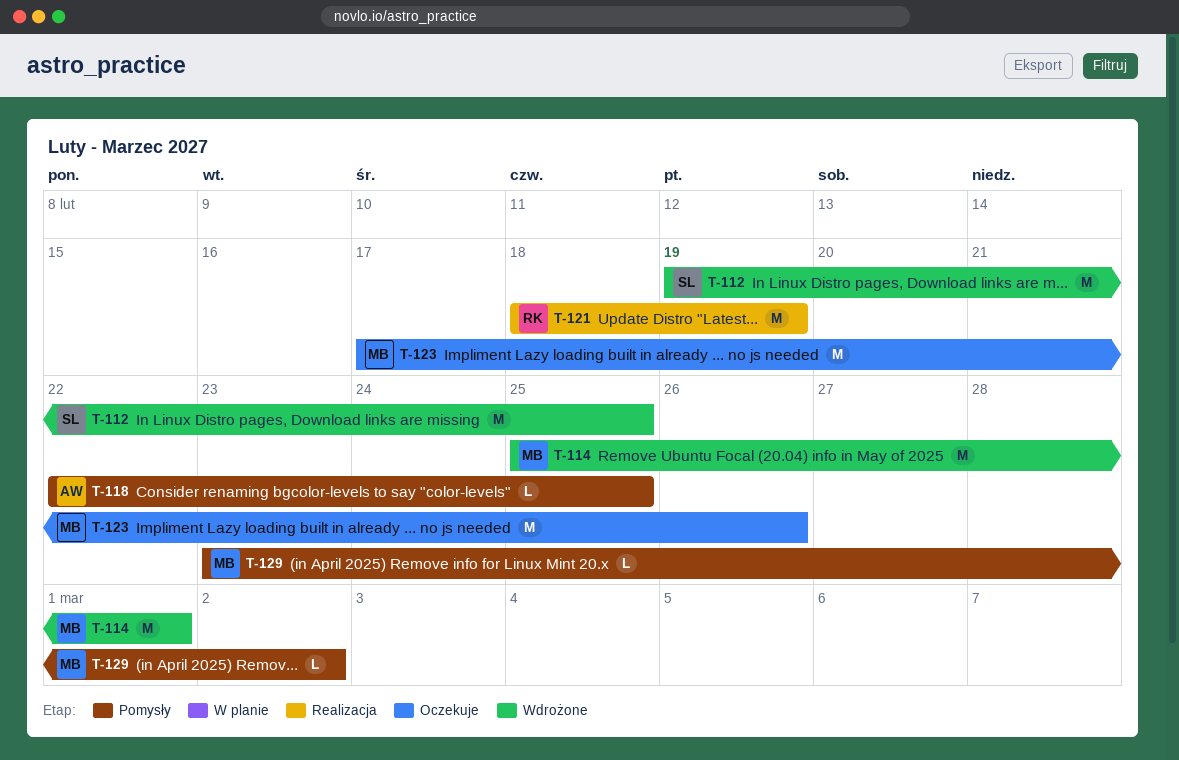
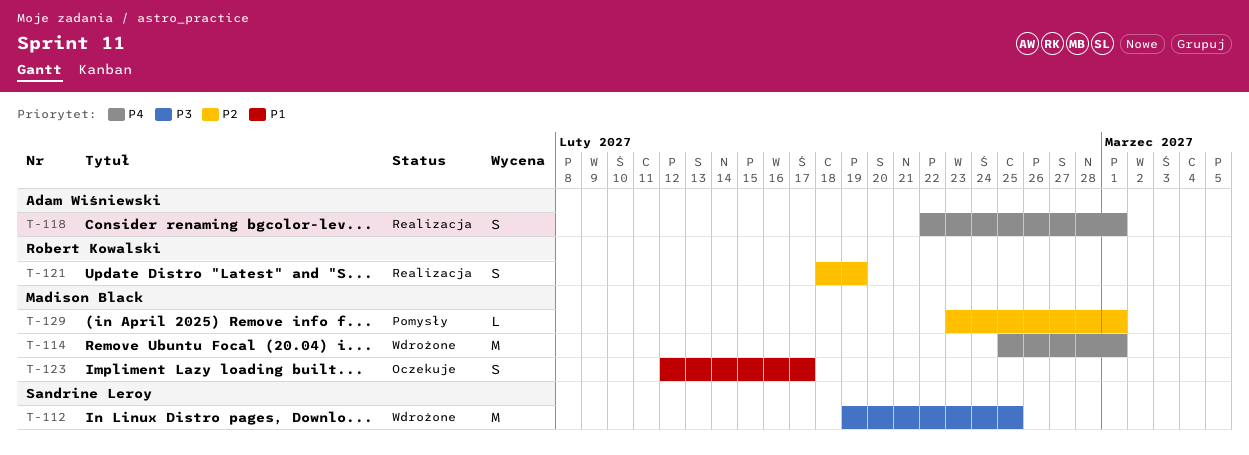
T-118, status: Pomysły -> Realizacja
T-118, estimate: L -> S
T-118, due: Feb 25 -> Mar 1
T-121, estimate: M -> S
T-123, estimate: M -> S
T-123, start: Feb 17 -> Feb 12
T-123, due: Feb 26 -> Feb 17
T-129, due: Mar 2 -> Mar 1

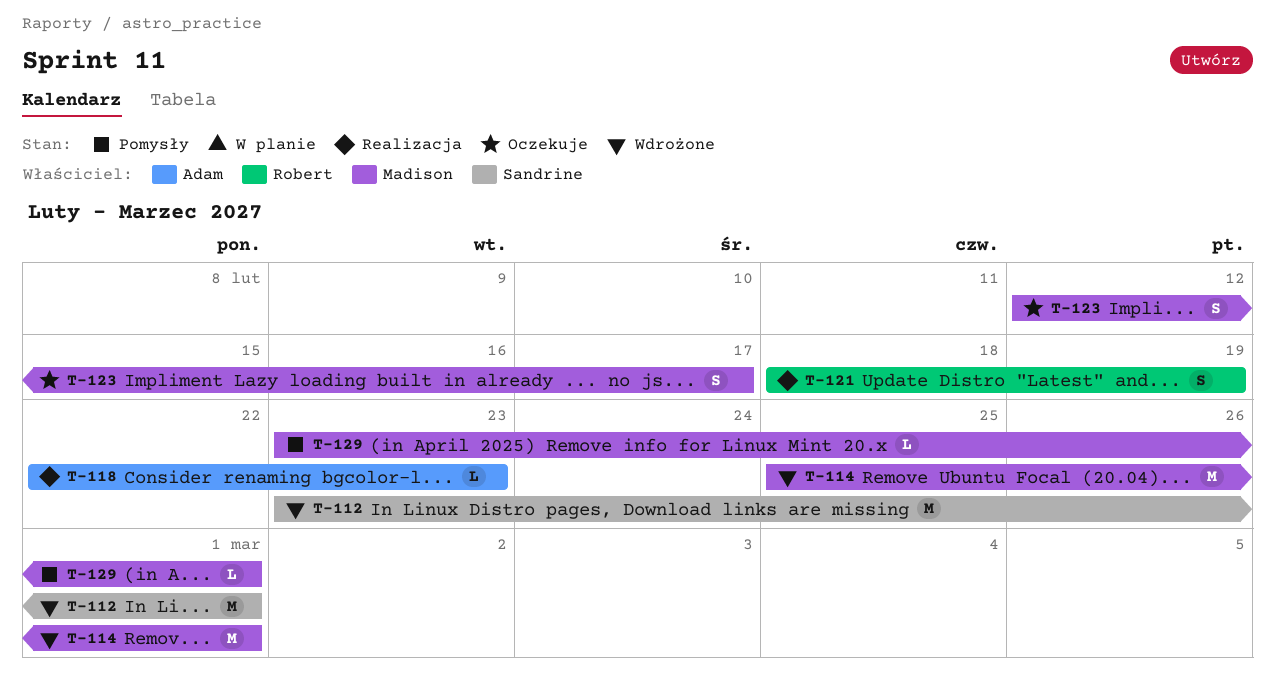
T-112, start: Feb 19 -> Feb 23
T-112, due: Feb 25 -> Mar 1
T-118, estimate: S -> L
T-118, due: Mar 1 -> Feb 23

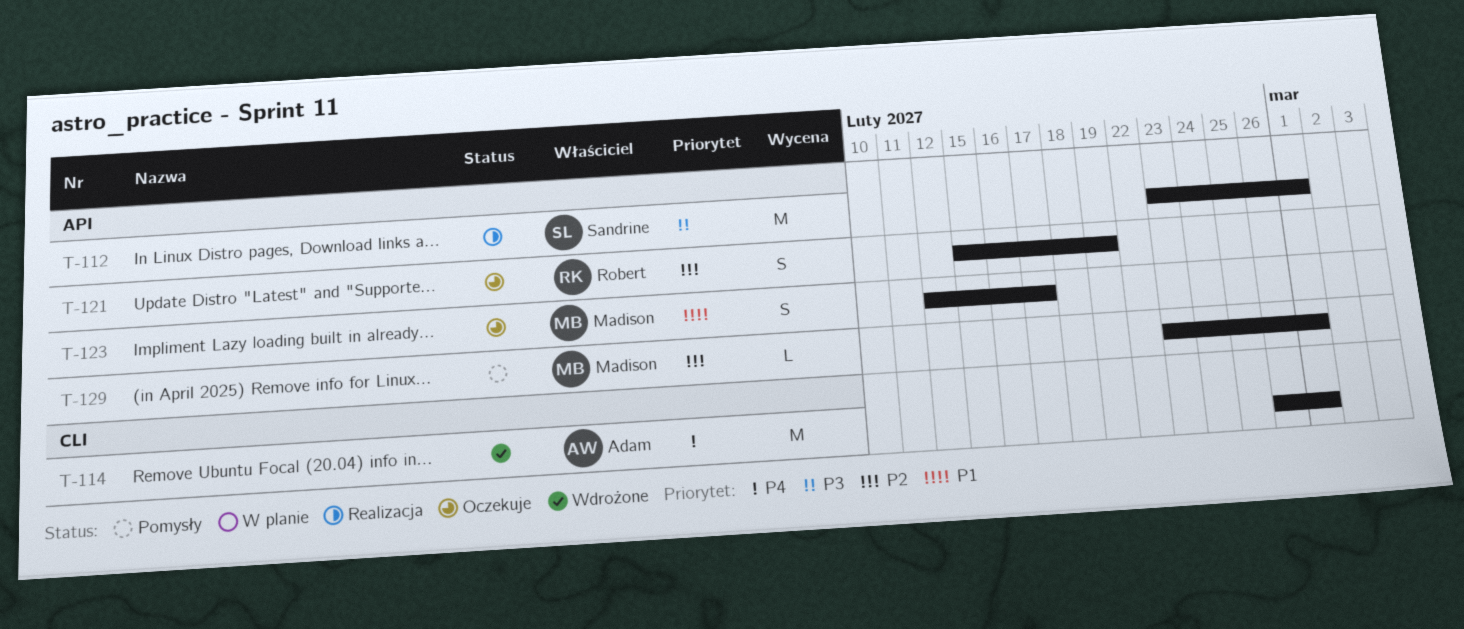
T-112, status: Wdrożone -> Realizacja
T-114, owner: Madison -> Adam
T-114, start: Feb 25 -> Feb 26
T-118: present -> none
T-121, status: Realizacja -> Oczekuje
T-121, start: Feb 18 -> Feb 15

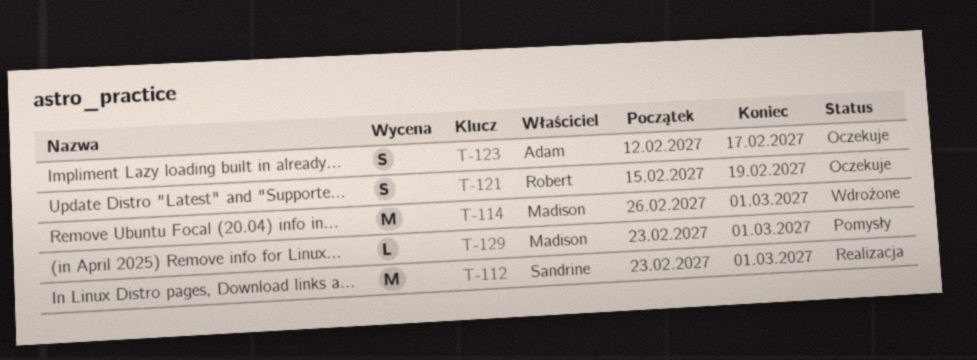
T-114, owner: Adam -> Madison
T-123, owner: Madison -> Adam

